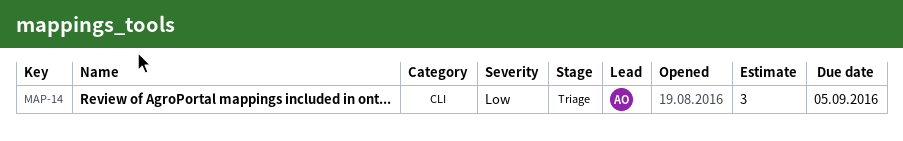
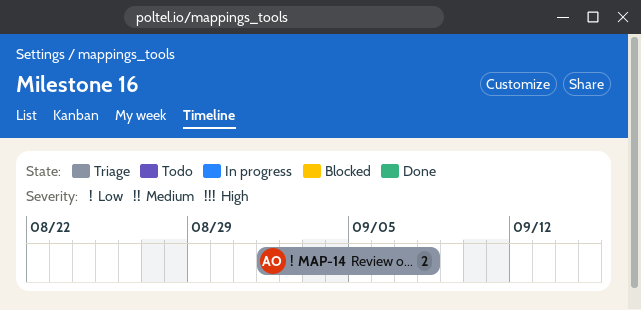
MAP-14, estimate: 3 -> 2
MAP-14, due: Sep 5 -> Sep 8

